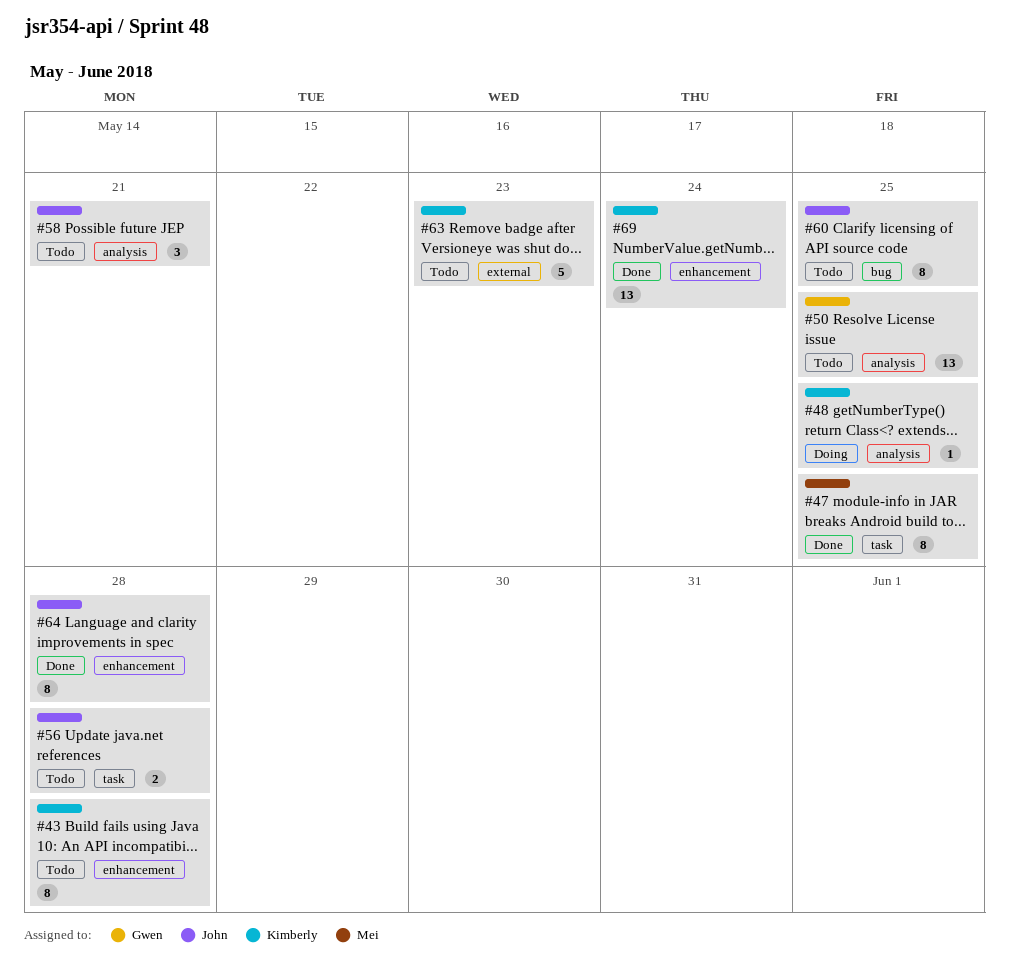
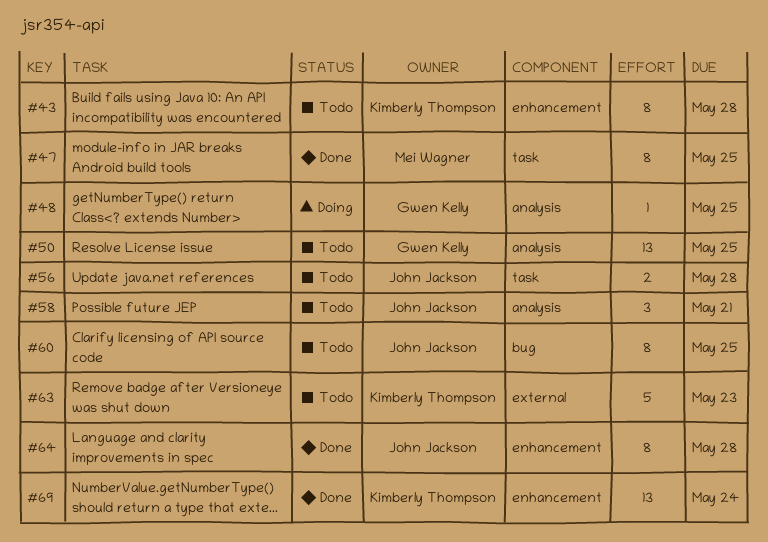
#48, owner: Kimberly Thompson -> Gwen Kelly

